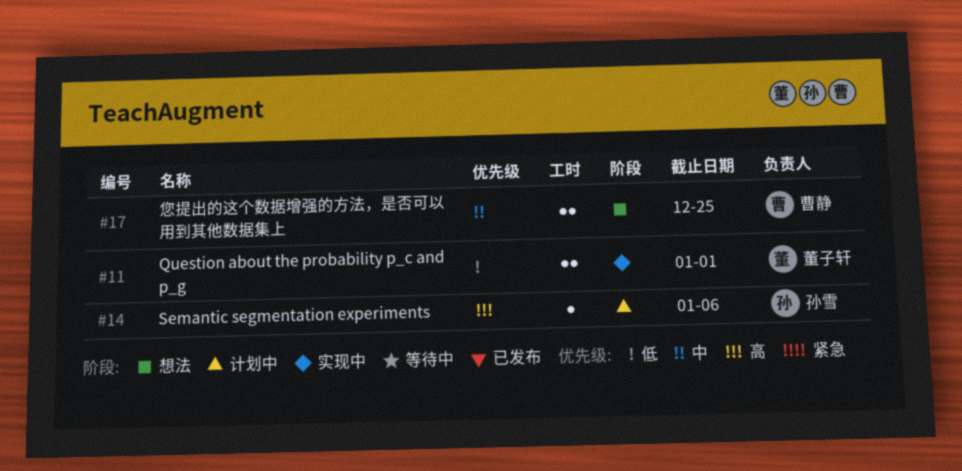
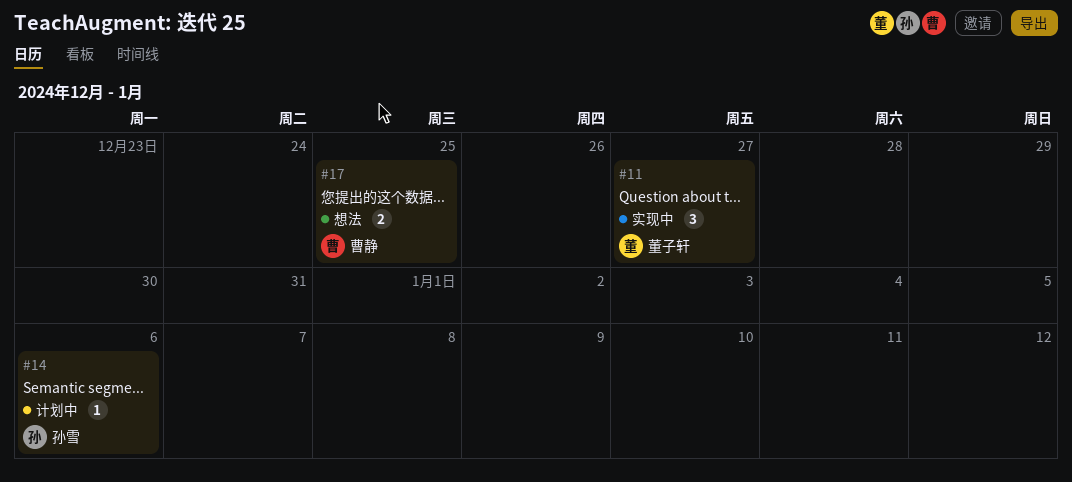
#11, estimate: 2 -> 3
#11, due: Jan 1 -> Dec 27

